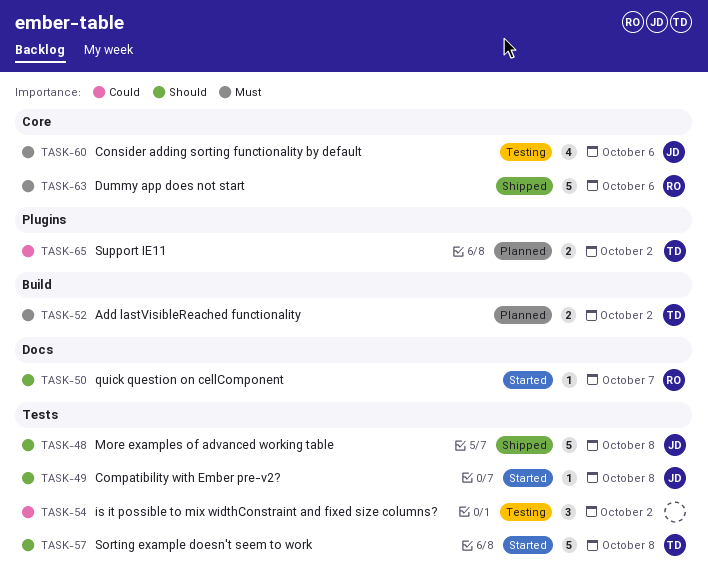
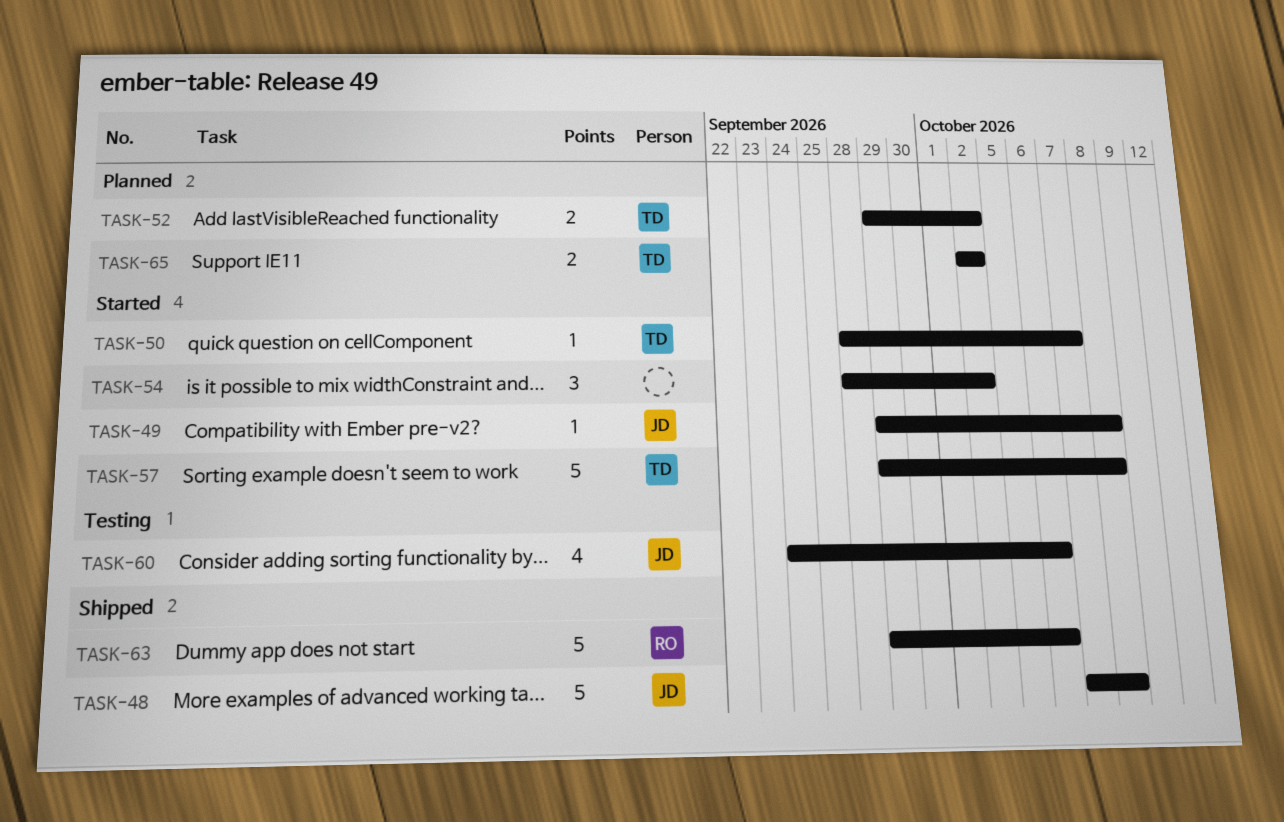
TASK-50, owner: RO -> TD
TASK-54, status: Testing -> Started

